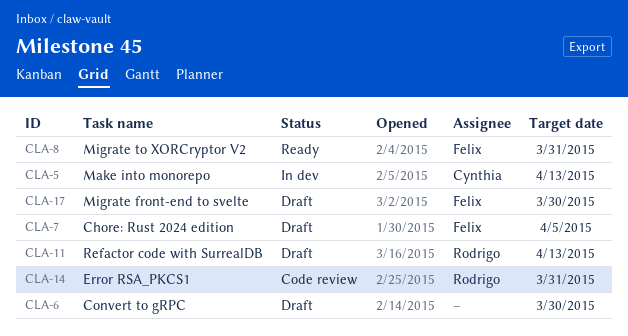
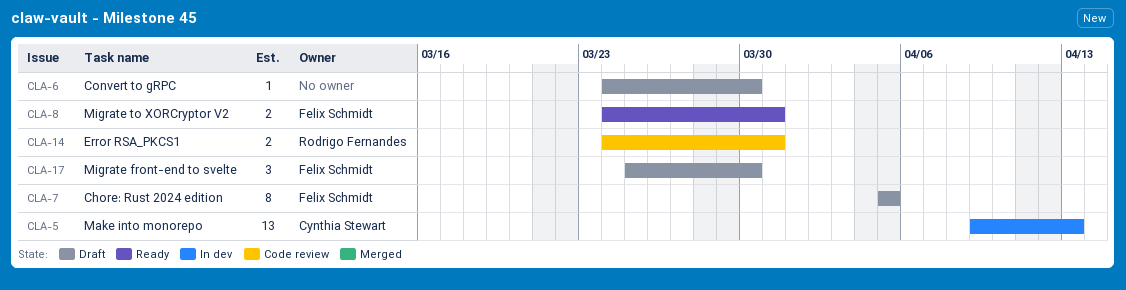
CLA-11: present -> none

